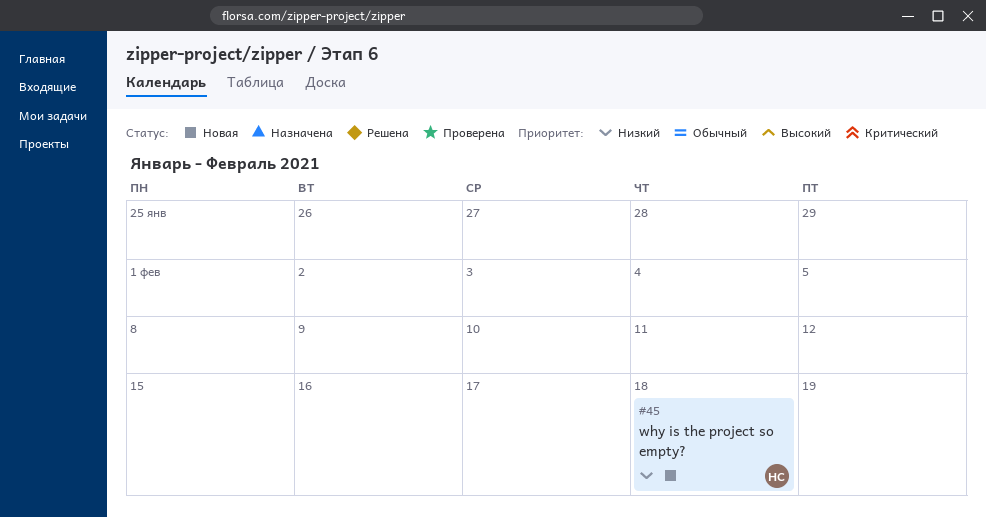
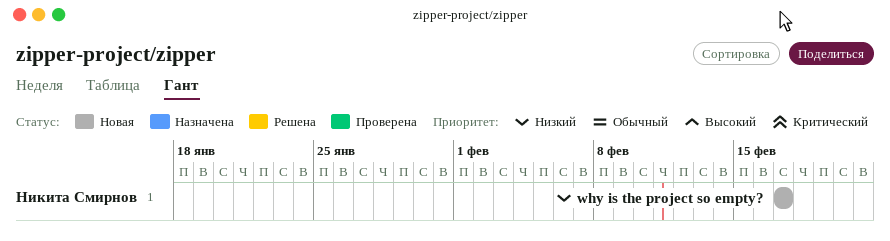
why is the project so empty?, due: Feb 18 -> Feb 17

